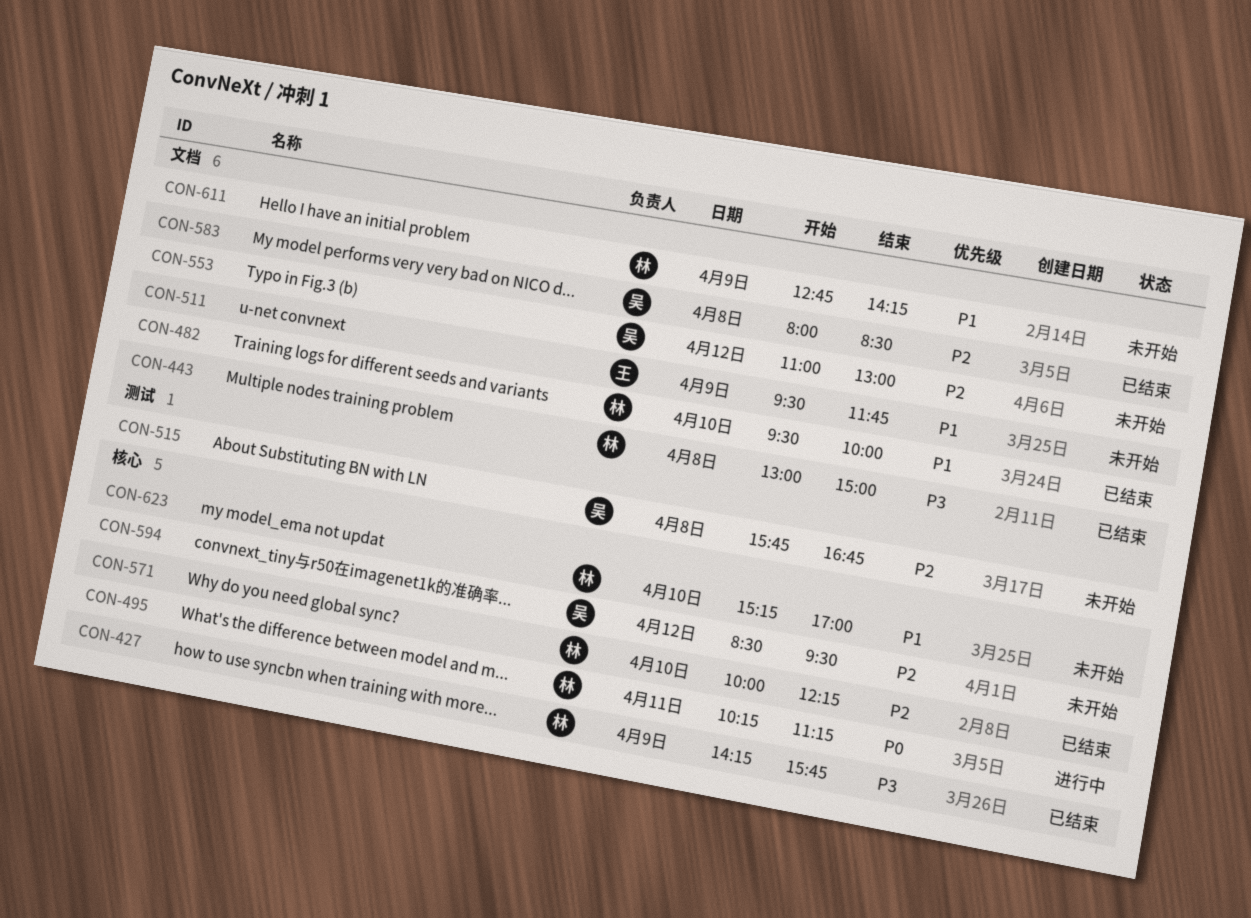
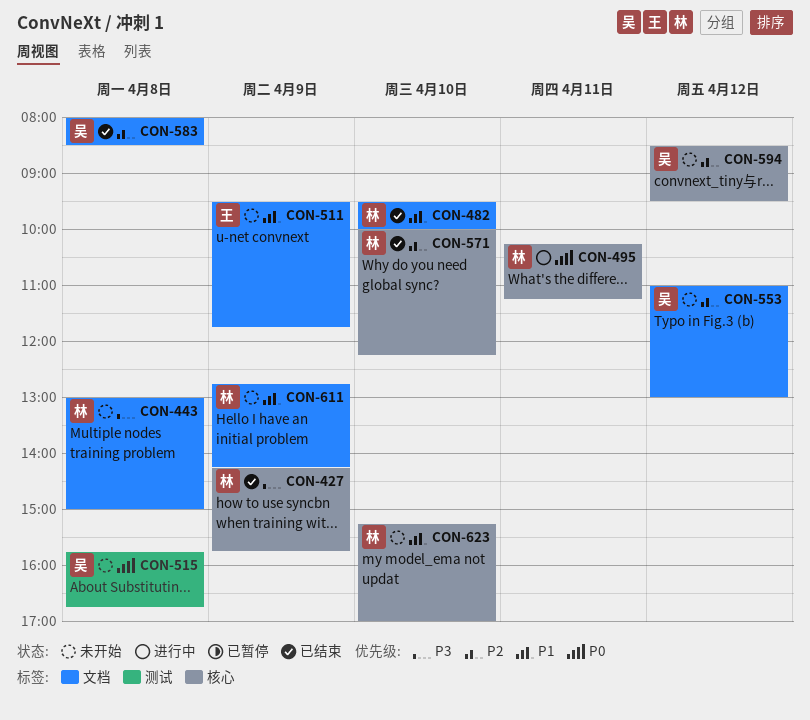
CON-443, status: 已结束 -> 未开始
CON-515, priority: P2 -> P0

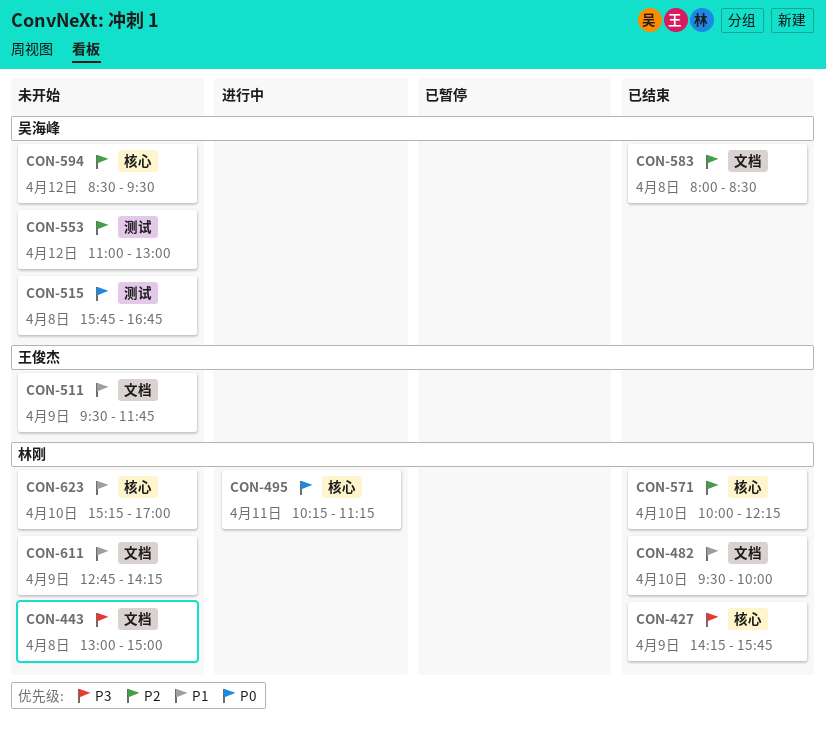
CON-553, label: 文档 -> 测试

